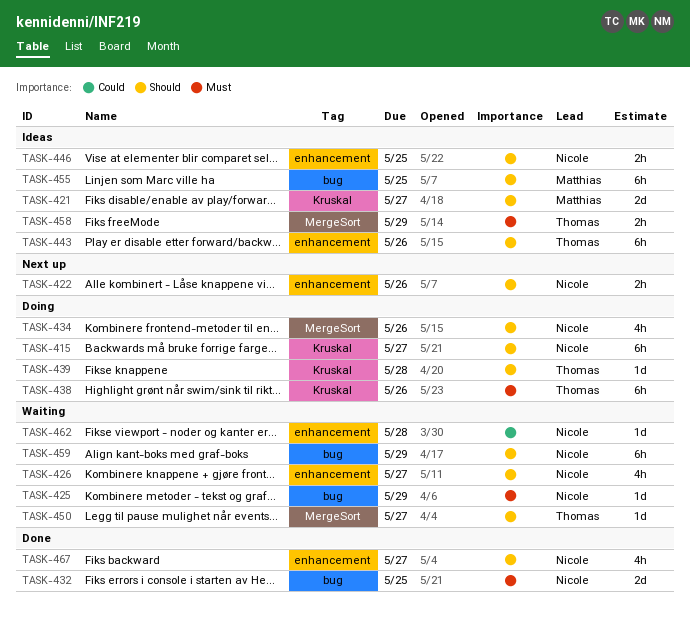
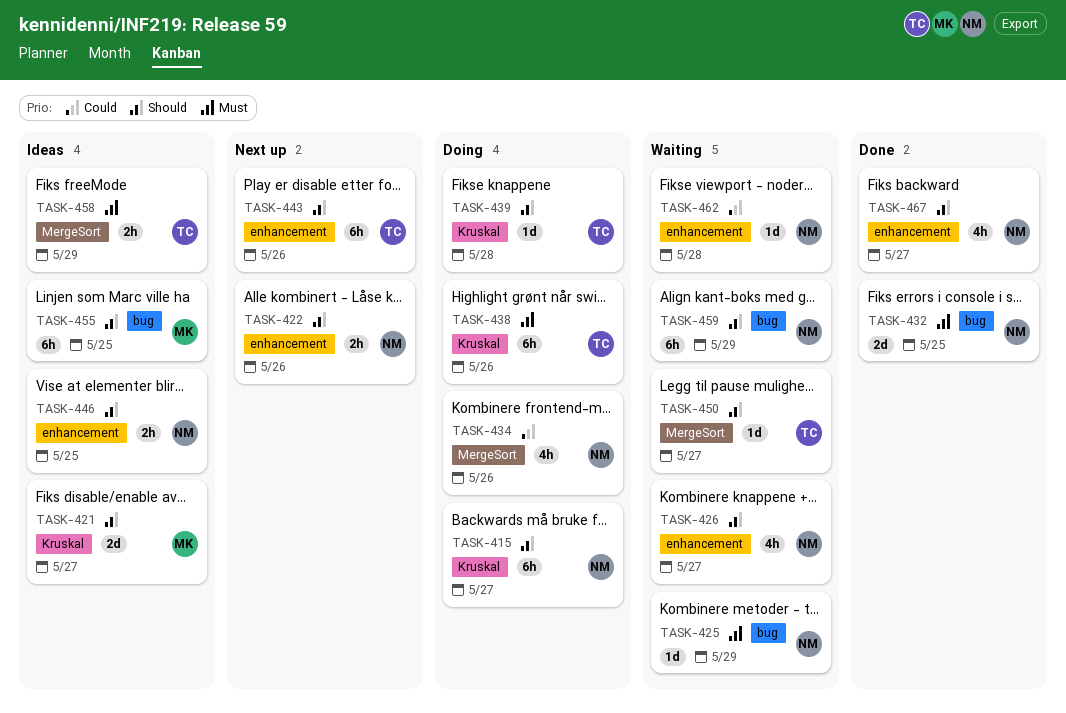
TASK-434, priority: Should -> Could
TASK-443, status: Ideas -> Next up

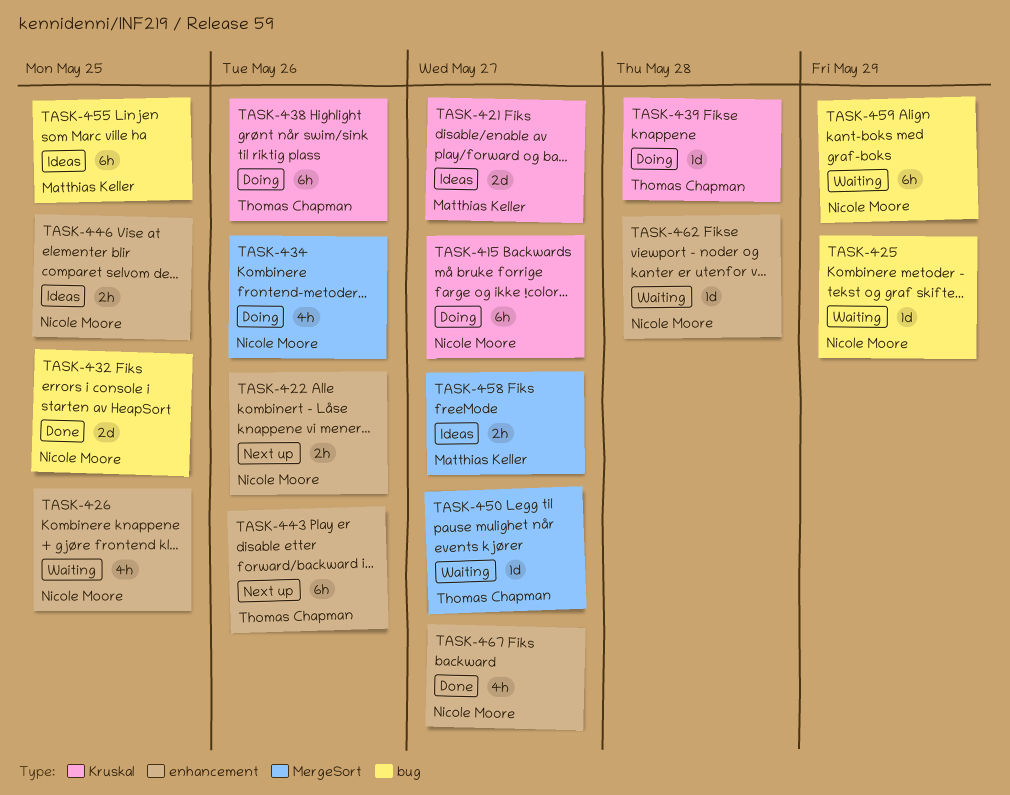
TASK-426, due: May 27 -> May 25
TASK-458, owner: Thomas Chapman -> Matthias Keller
TASK-458, due: May 29 -> May 27

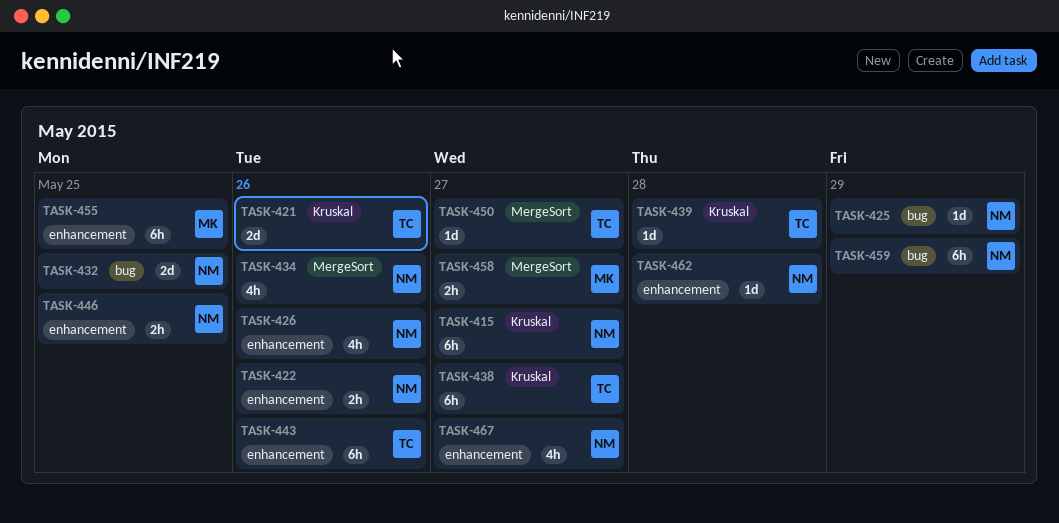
TASK-421, owner: Matthias Keller -> Thomas Chapman
TASK-421, due: May 27 -> May 26
TASK-426, due: May 25 -> May 26
TASK-438, due: May 26 -> May 27
TASK-455, label: bug -> enhancement

